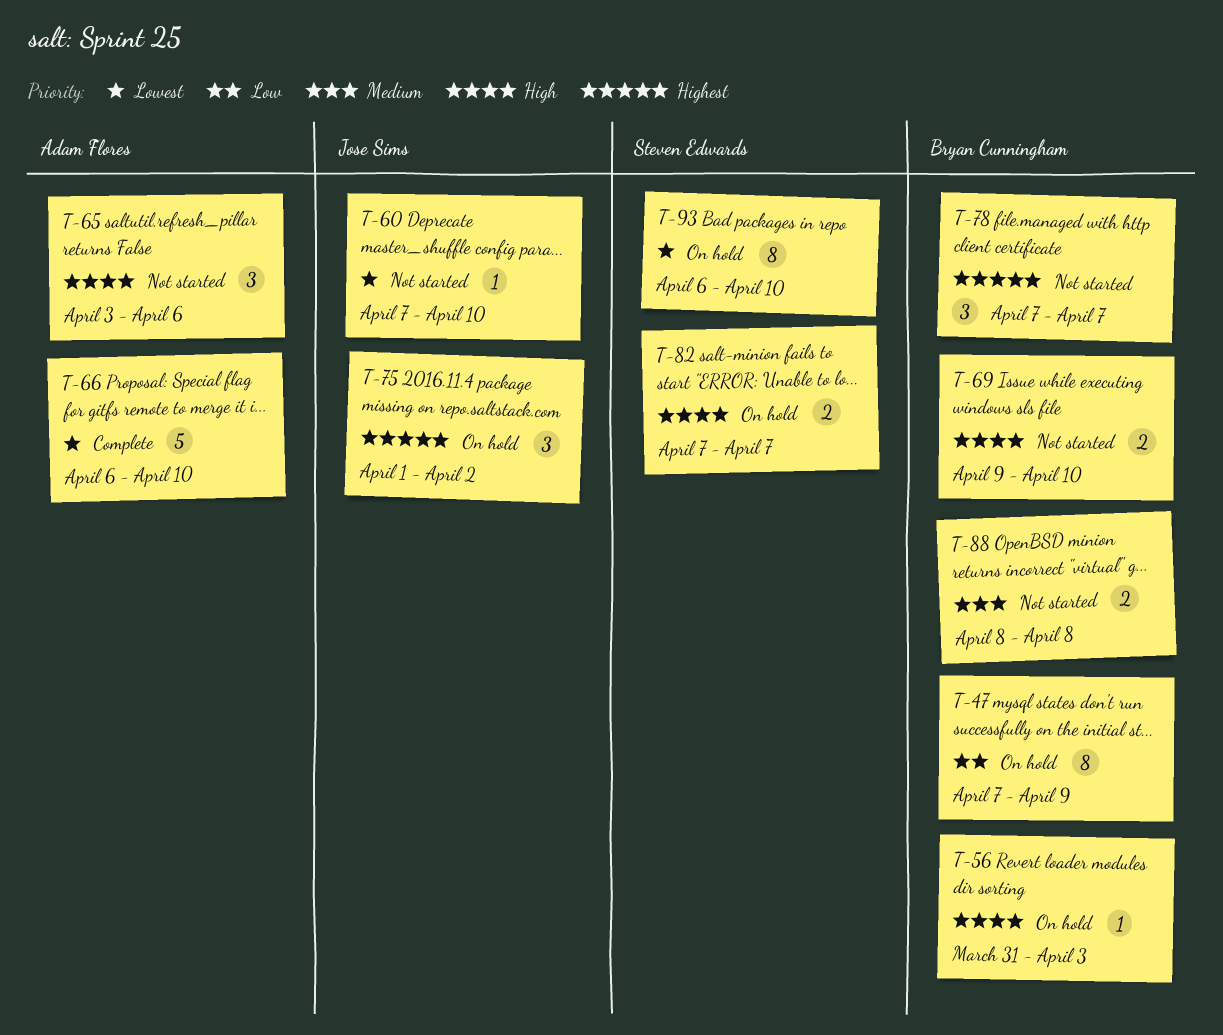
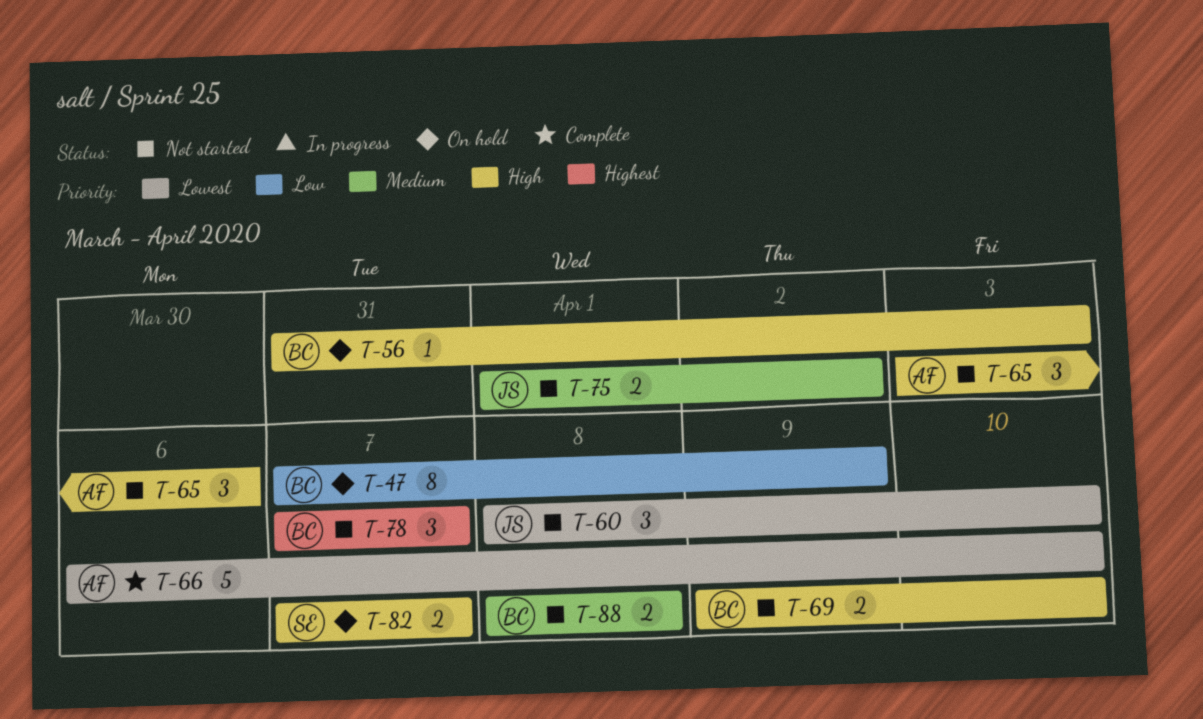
T-60, estimate: 1 -> 3
T-60, start: Apr 7 -> Apr 8
T-75, status: On hold -> Not started
T-75, priority: Highest -> Medium
T-75, estimate: 3 -> 2
T-93: present -> none

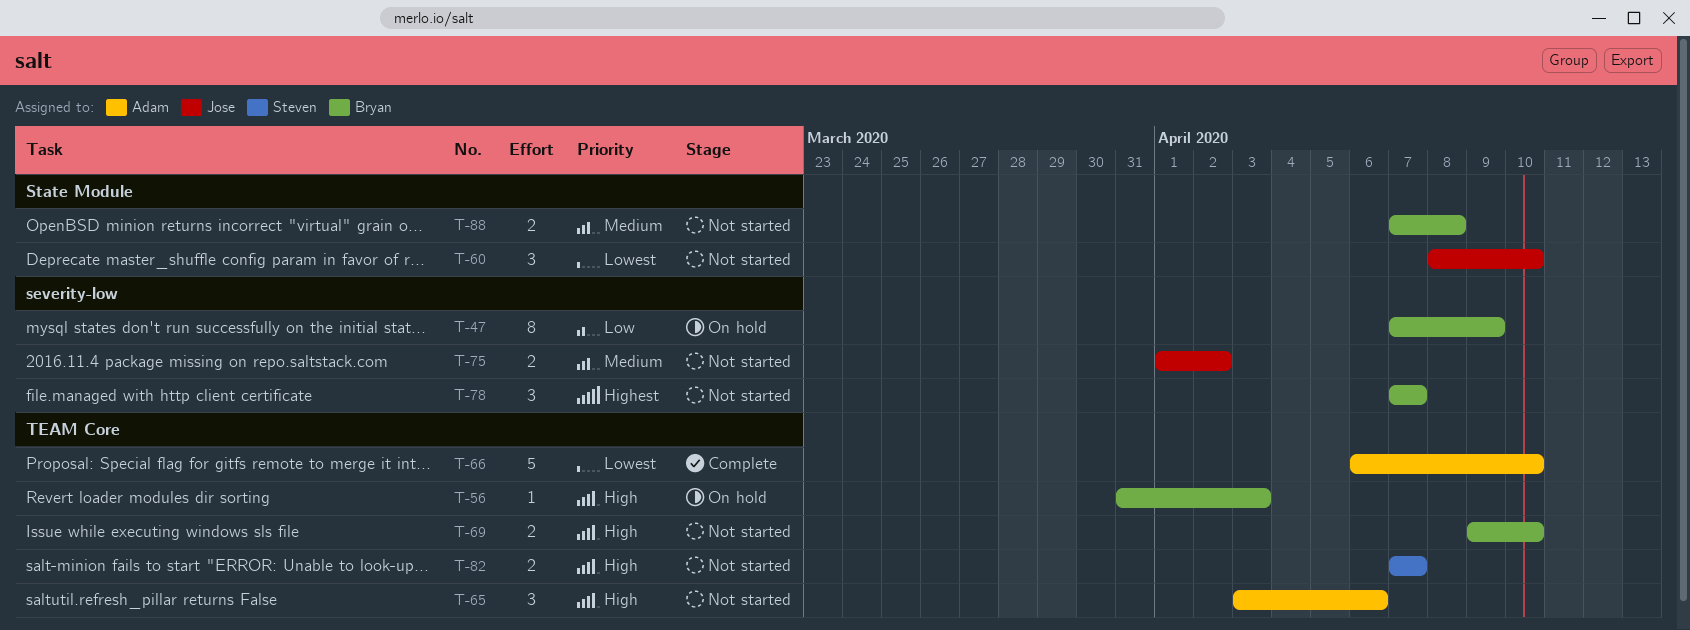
T-82, status: On hold -> Not started
T-88, start: Apr 8 -> Apr 7

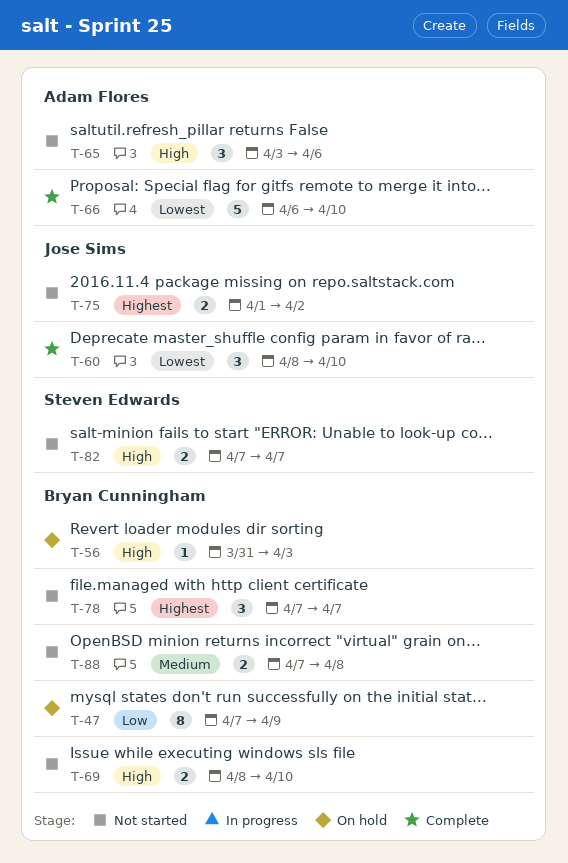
T-60, status: Not started -> Complete
T-69, start: Apr 9 -> Apr 8
T-75, priority: Medium -> Highest

